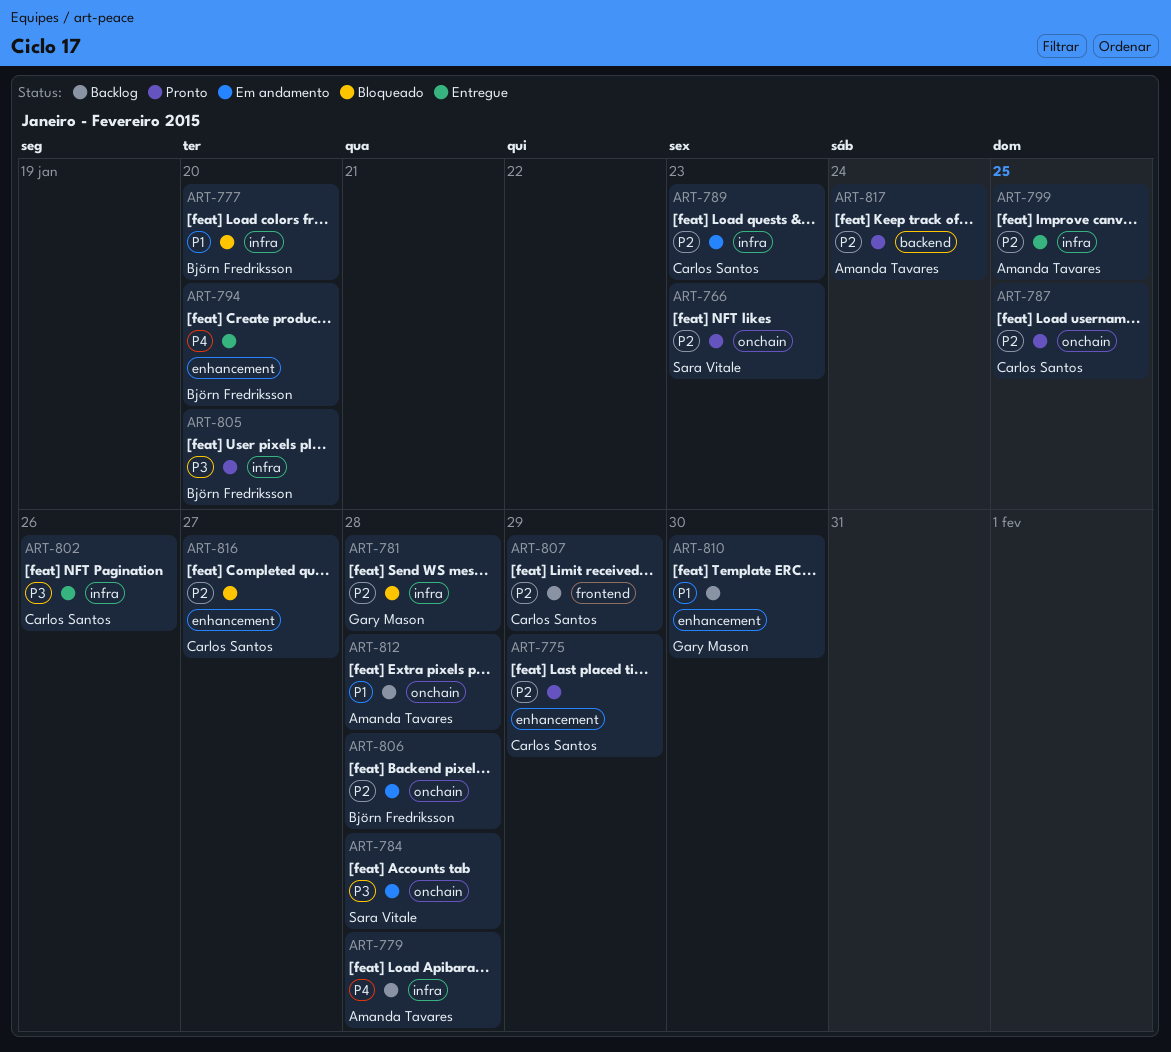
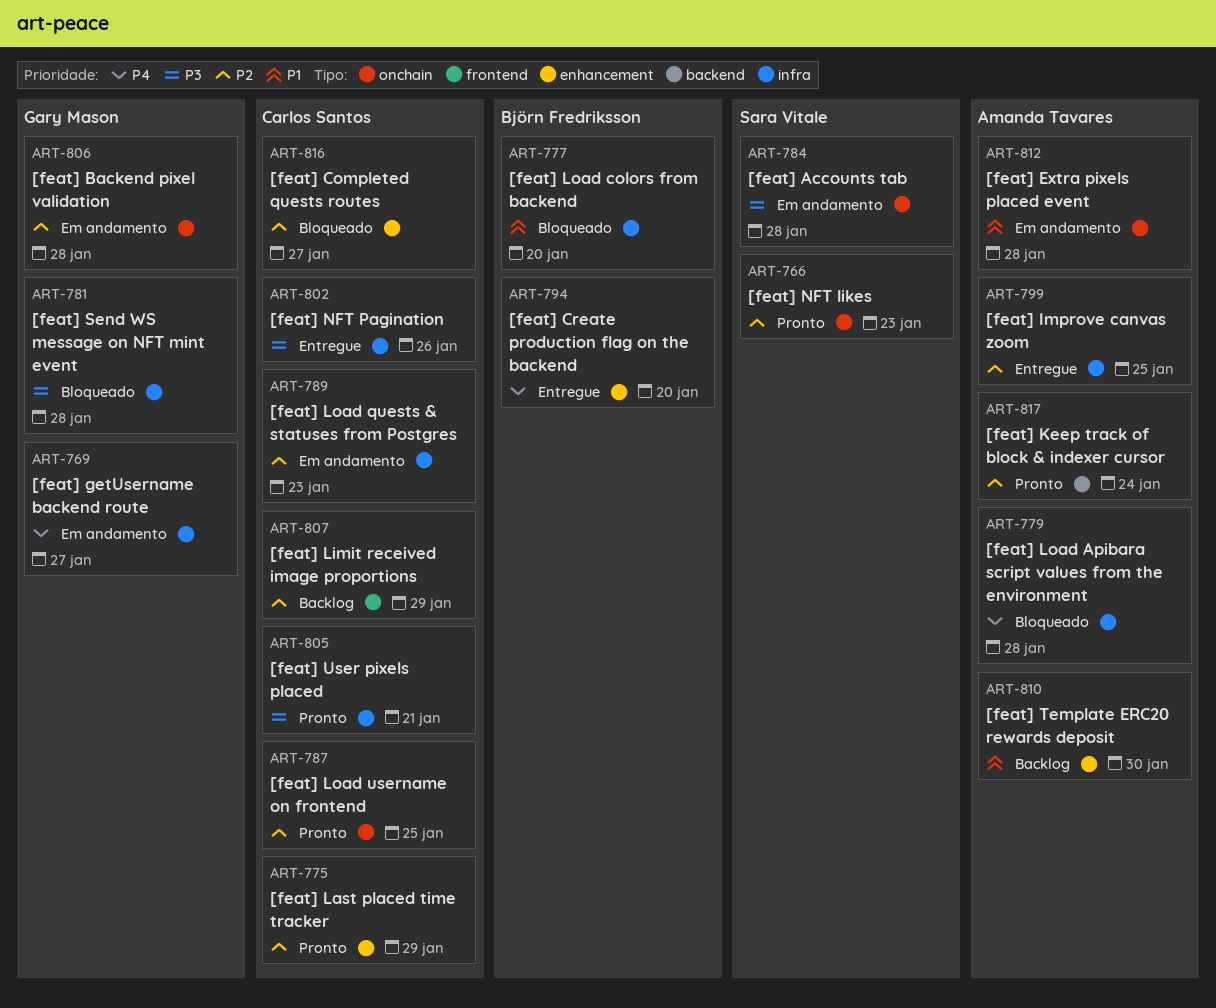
ART-769: none -> present
ART-779, status: Backlog -> Bloqueado
ART-781, priority: P2 -> P3
ART-805, owner: Björn Fredriksson -> Carlos Santos
ART-805, due: Jan 20 -> Jan 21
ART-806, owner: Björn Fredriksson -> Gary Mason
ART-810, owner: Gary Mason -> Amanda Tavares
ART-812, status: Backlog -> Em andamento

